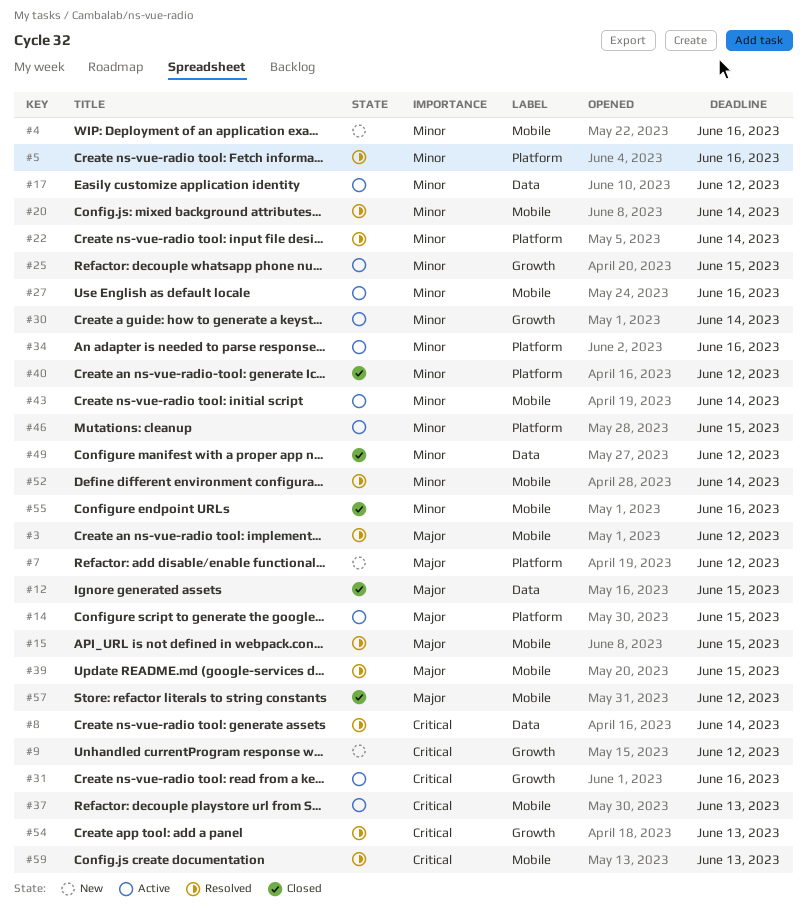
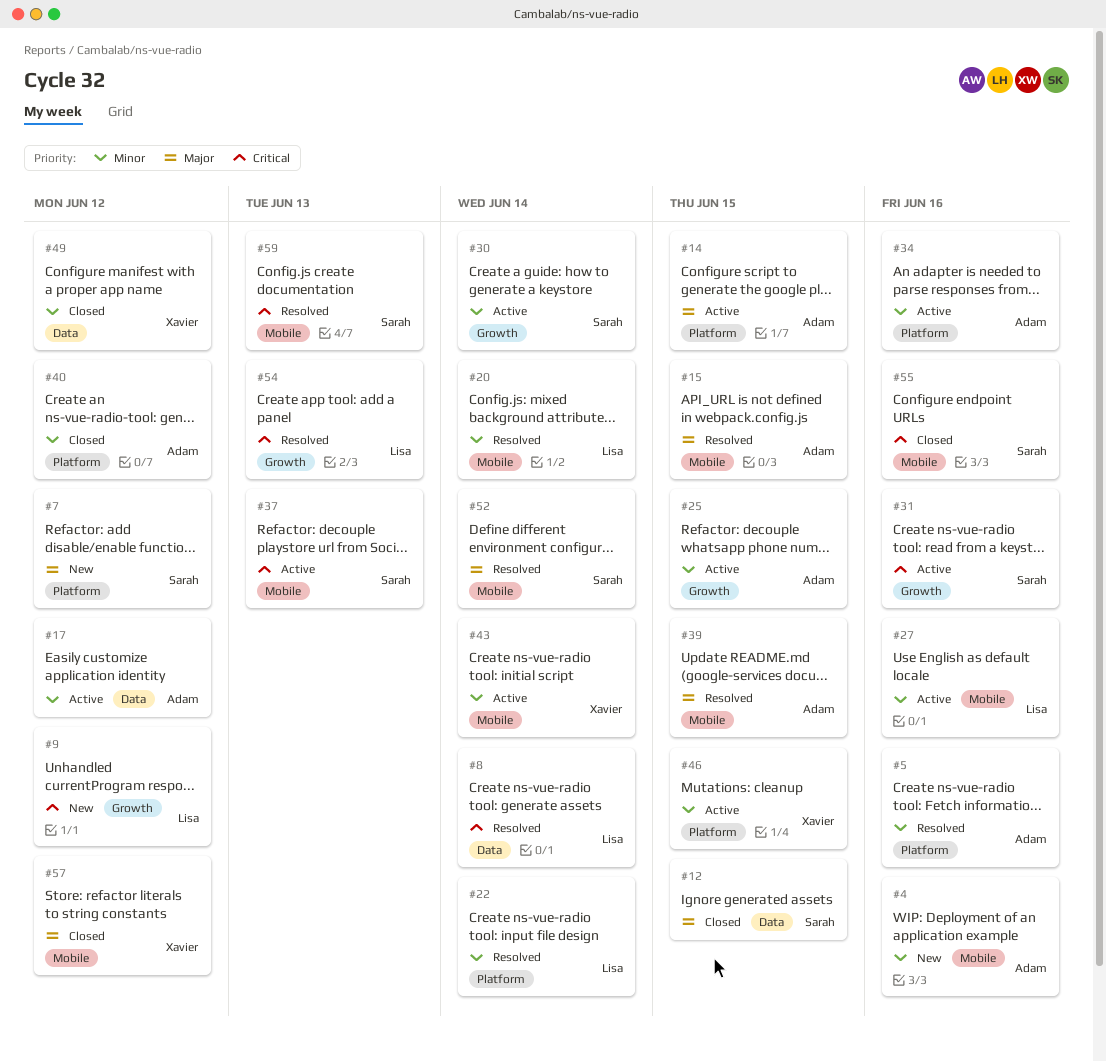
#3: present -> none
#52, priority: Minor -> Major
#55, priority: Minor -> Critical

